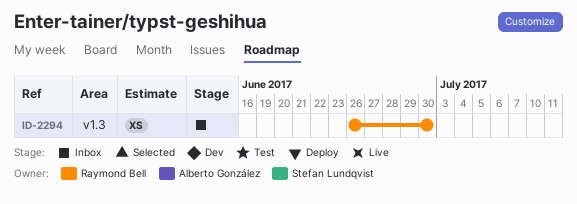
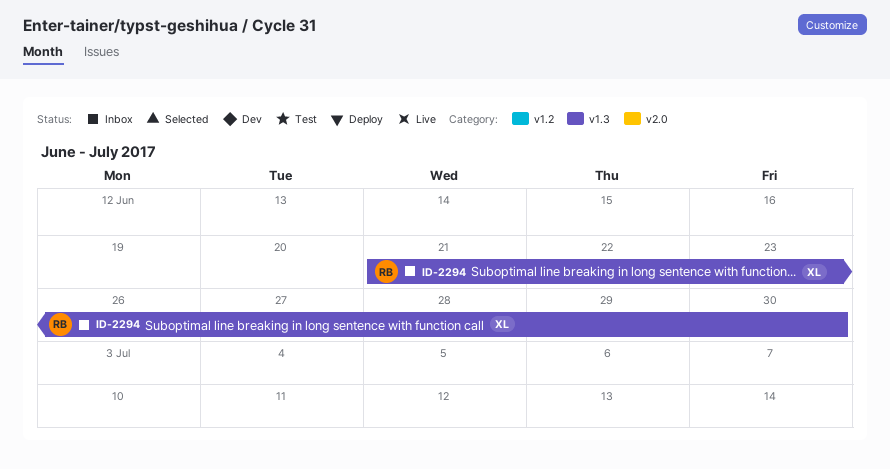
ID-2294, estimate: XS -> XL
ID-2294, start: Jun 26 -> Jun 21

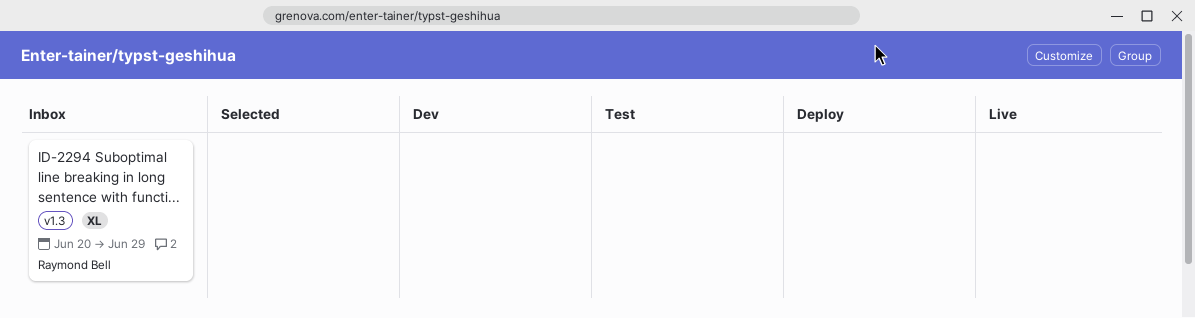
ID-2294, start: Jun 21 -> Jun 20
ID-2294, due: Jun 30 -> Jun 29

